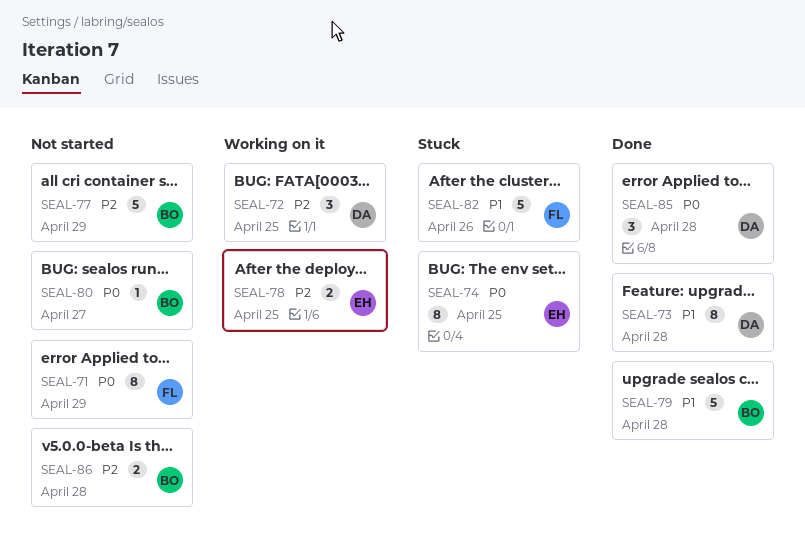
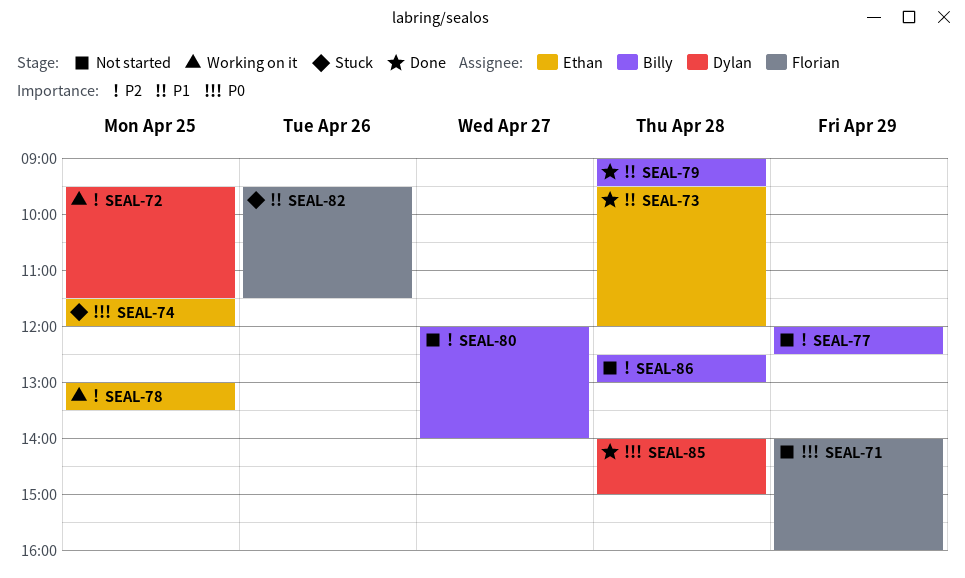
SEAL-73, owner: Dylan -> Ethan
SEAL-80, priority: P0 -> P2

